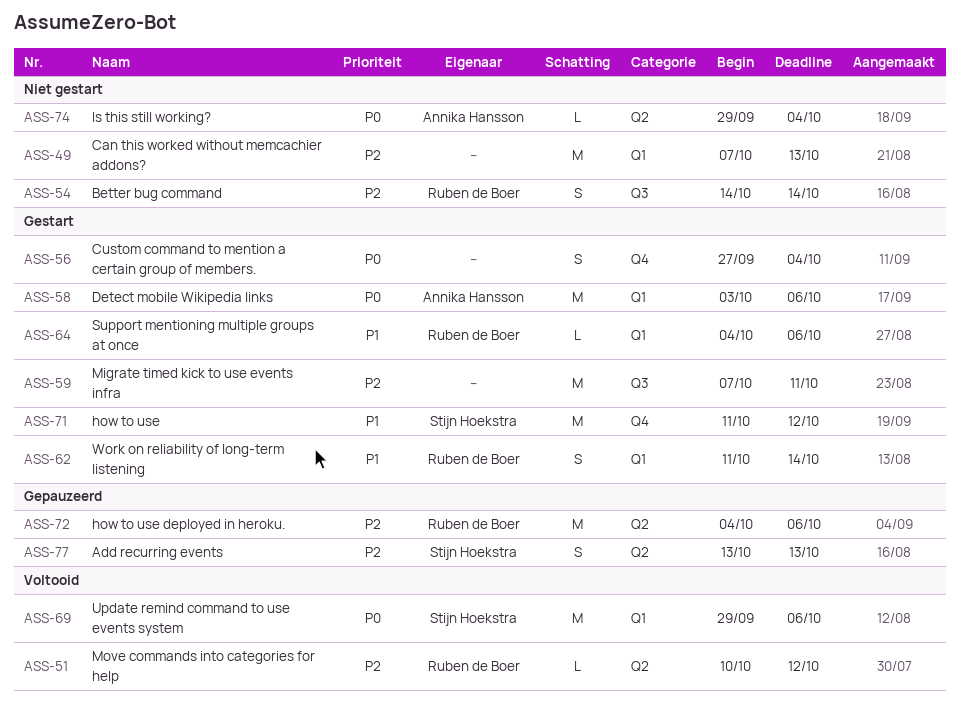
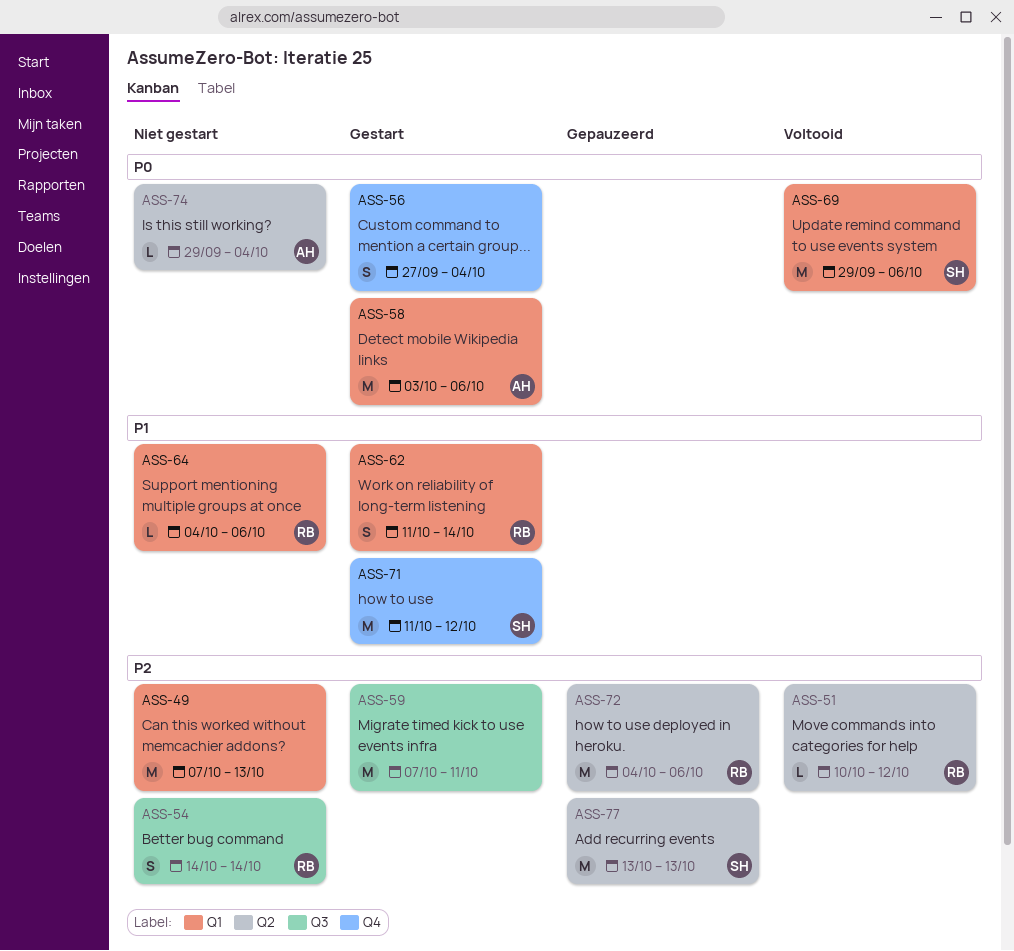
ASS-64, status: Gestart -> Niet gestart
ASS-77, estimate: S -> M

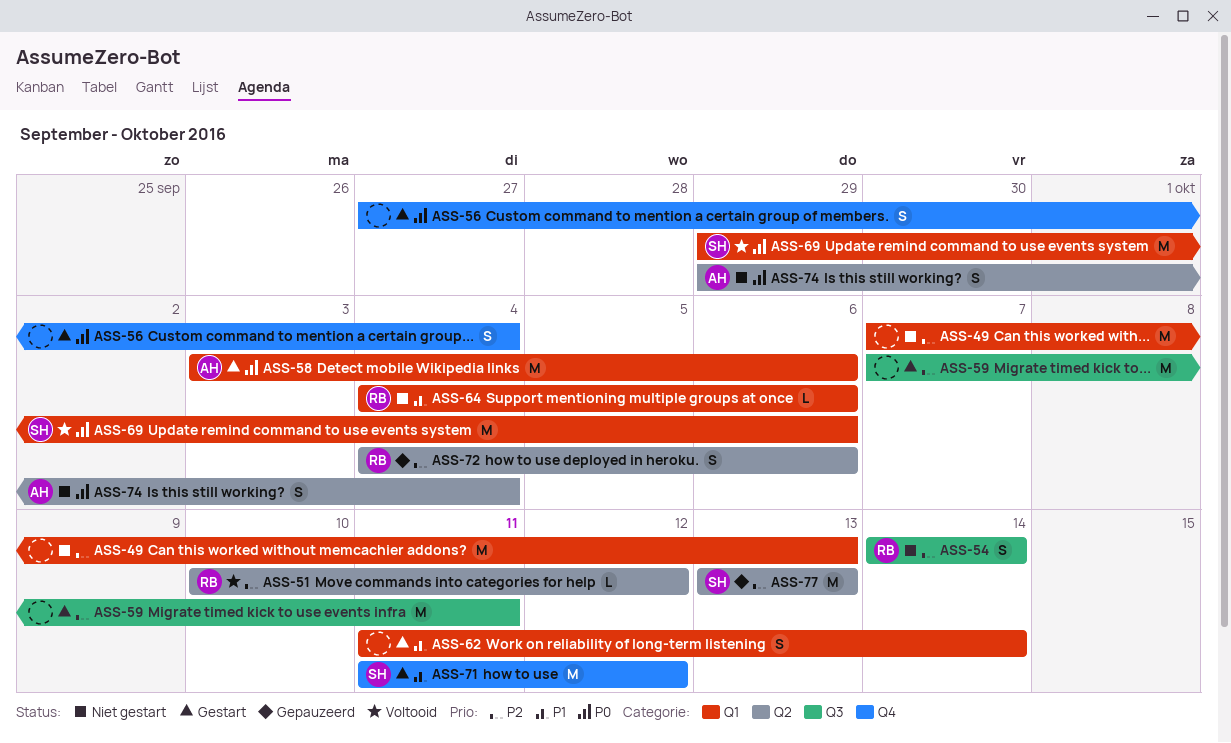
ASS-62, owner: RB -> none
ASS-72, estimate: M -> S
ASS-74, estimate: L -> S

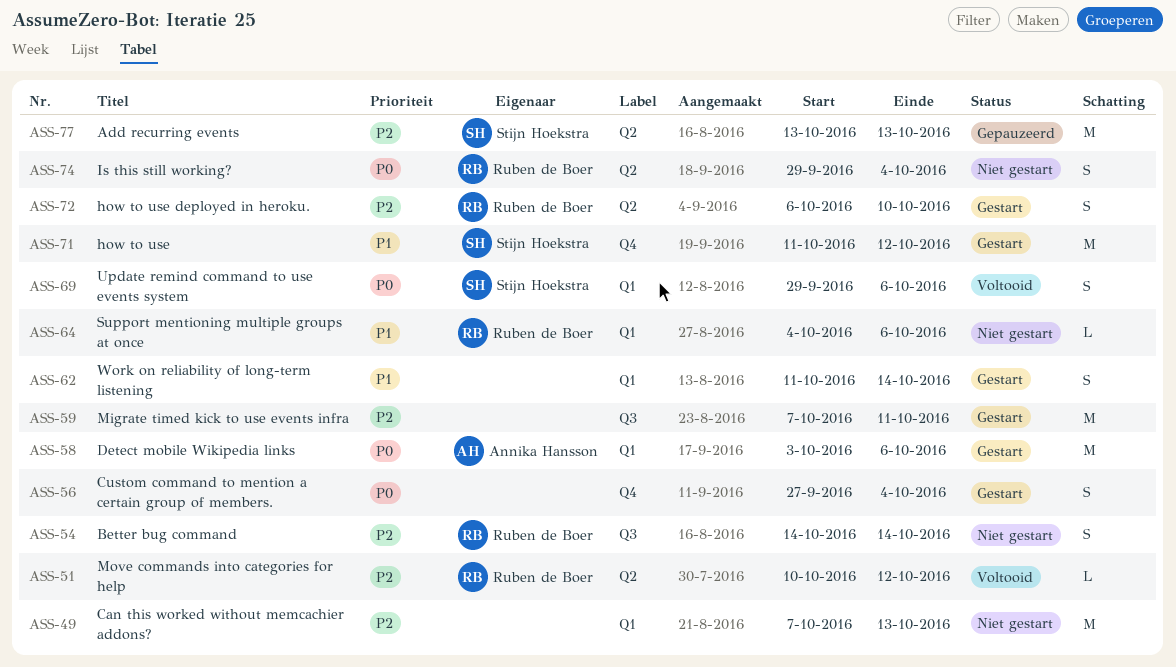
ASS-69, estimate: M -> S
ASS-72, status: Gepauzeerd -> Gestart
ASS-72, start: Oct 4 -> Oct 6
ASS-72, due: Oct 6 -> Oct 10
ASS-74, owner: Annika Hansson -> Ruben de Boer

